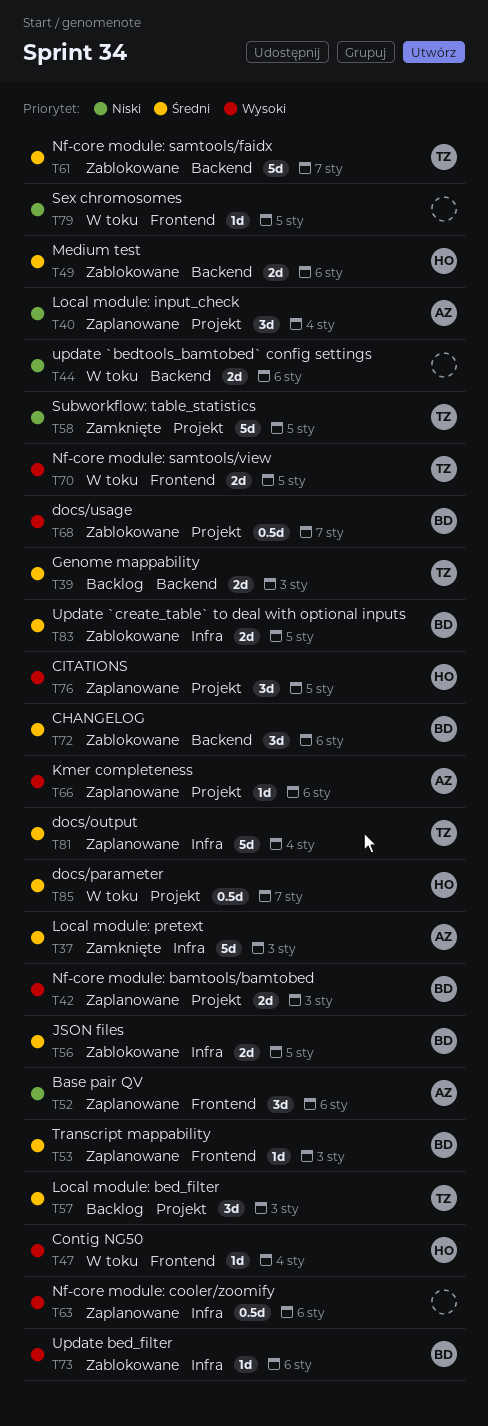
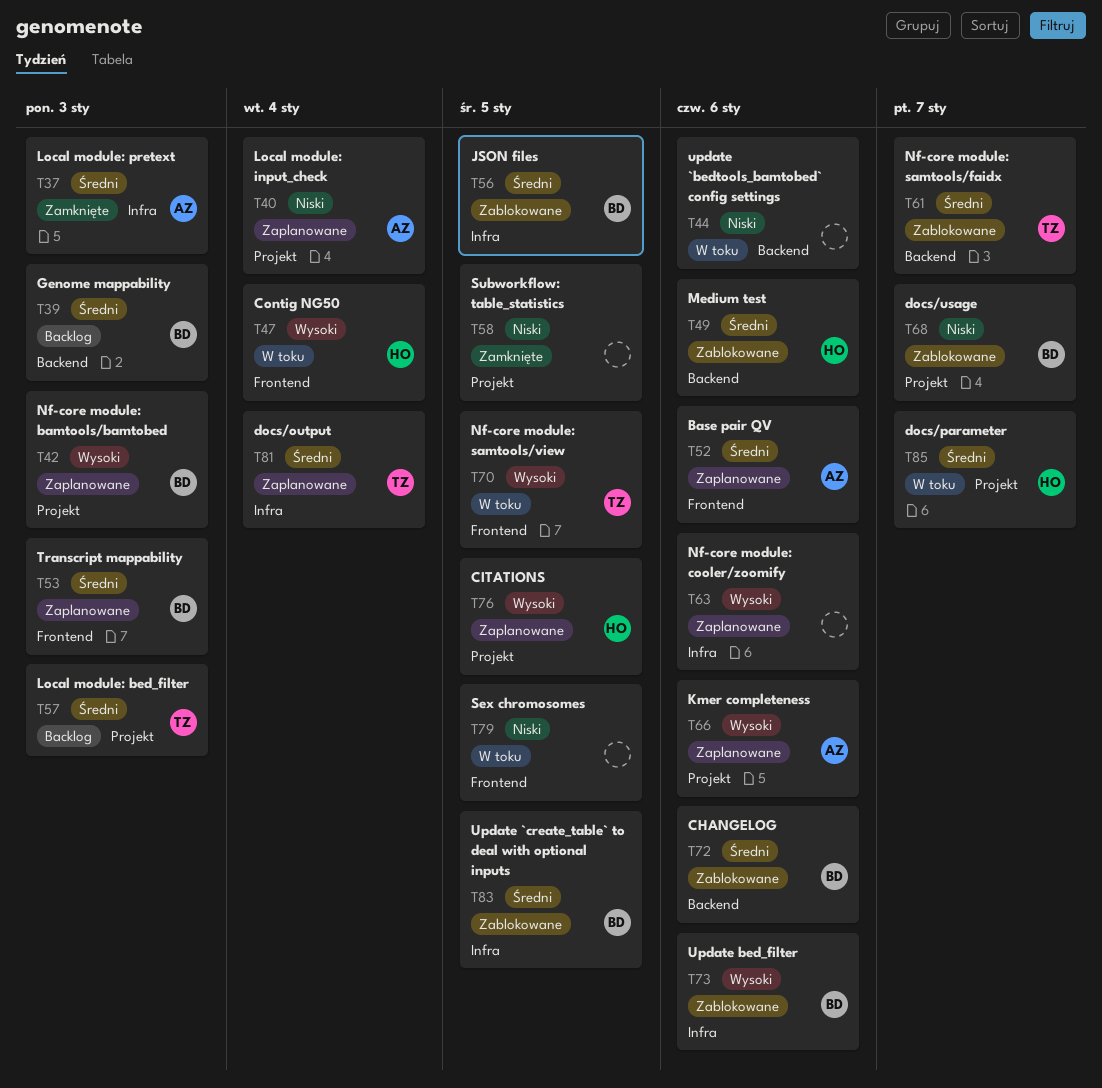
T39, owner: TZ -> BD
T52, priority: Niski -> Średni
T58, owner: TZ -> none
T68, priority: Wysoki -> Niski

